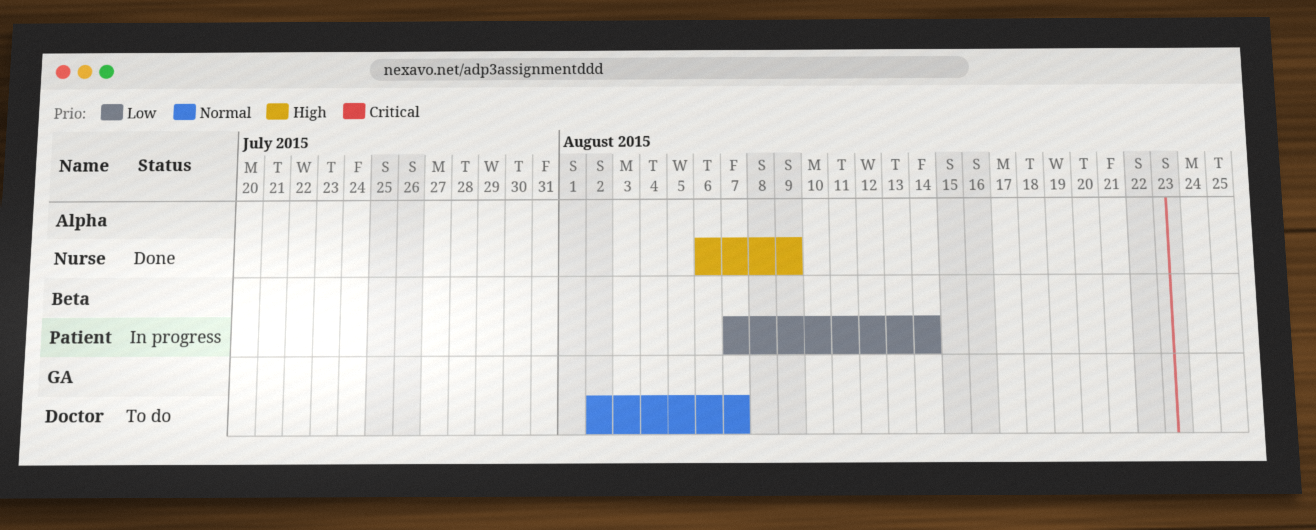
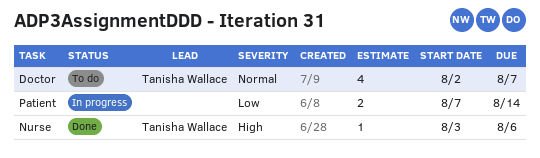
Nurse, start: Aug 6 -> Aug 3
Nurse, due: Aug 9 -> Aug 6

